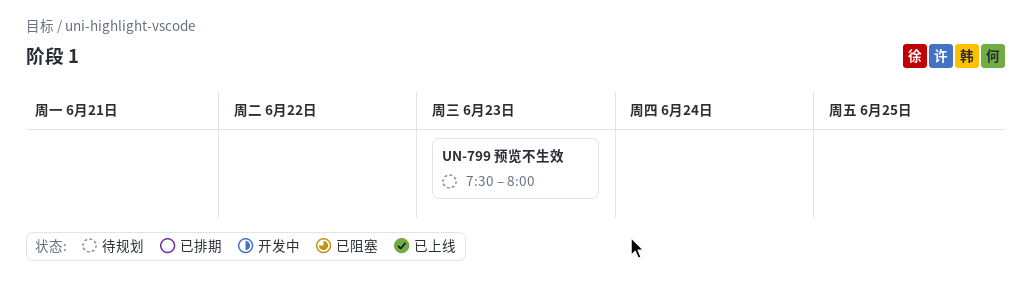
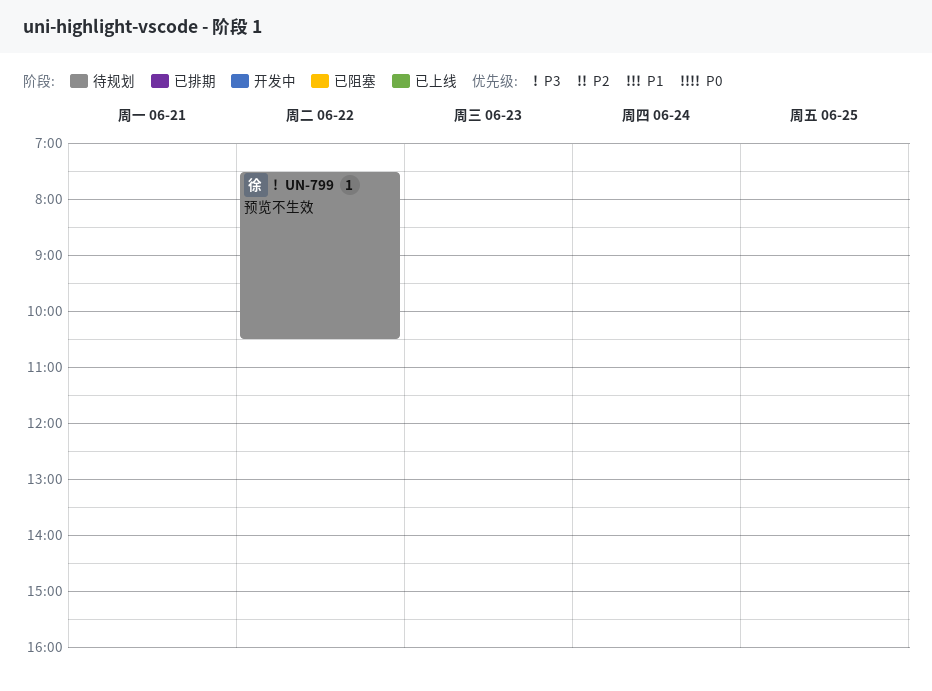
UN-799, day: Jun 23 -> Jun 22
UN-799, ends: 08:00 -> 10:30

